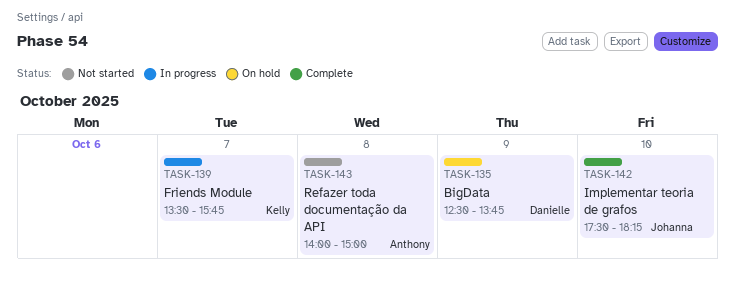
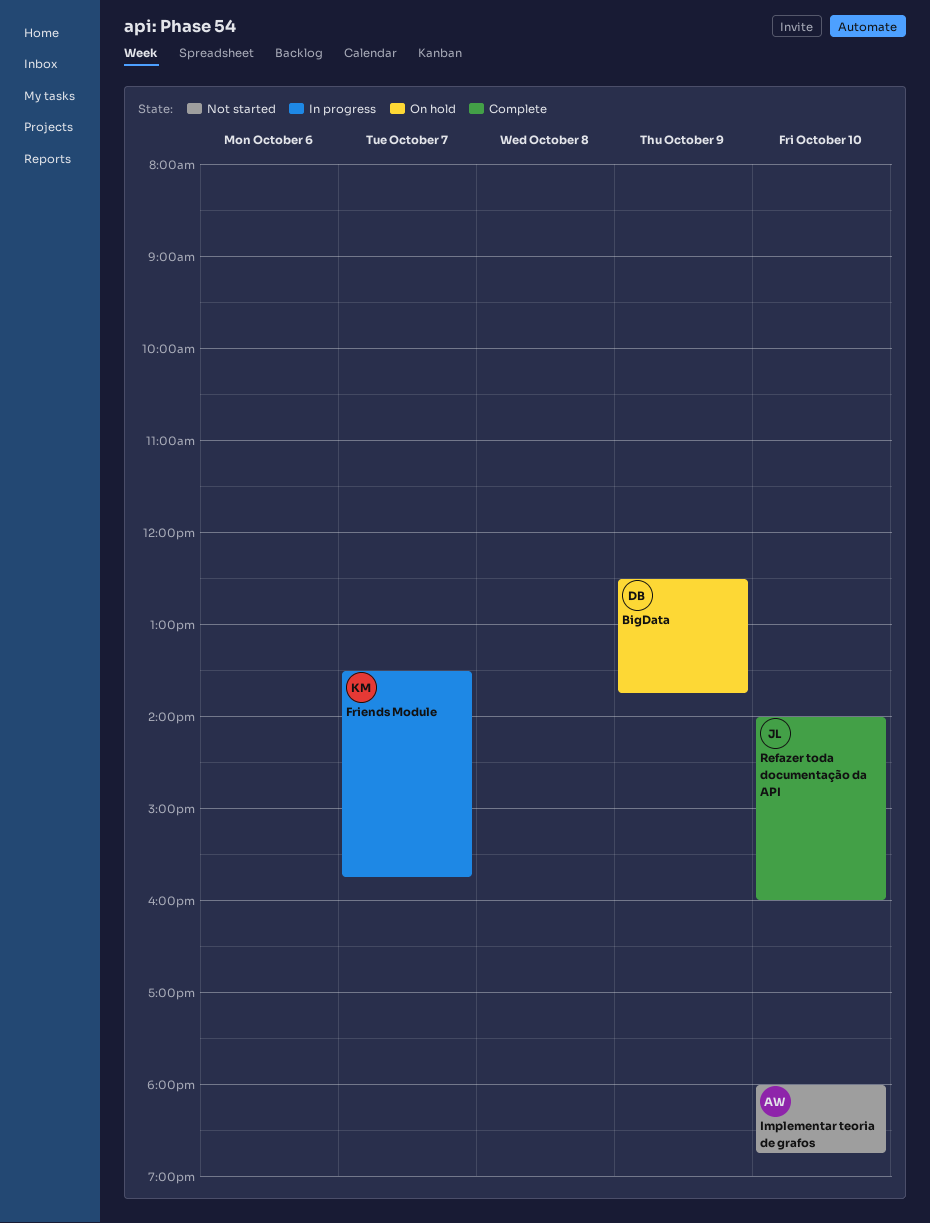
Implementar teoria de grafos, status: Complete -> Not started
Implementar teoria de grafos, owner: Johanna -> Anthony
Implementar teoria de grafos, begins: 17:30 -> 18:00
Implementar teoria de grafos, ends: 18:15 -> 18:45
Refazer toda documentação da API, status: Not started -> Complete
Refazer toda documentação da API, owner: Anthony -> Johanna
Refazer toda documentação da API, day: Oct 8 -> Oct 10
Refazer toda documentação da API, ends: 15:00 -> 16:00

